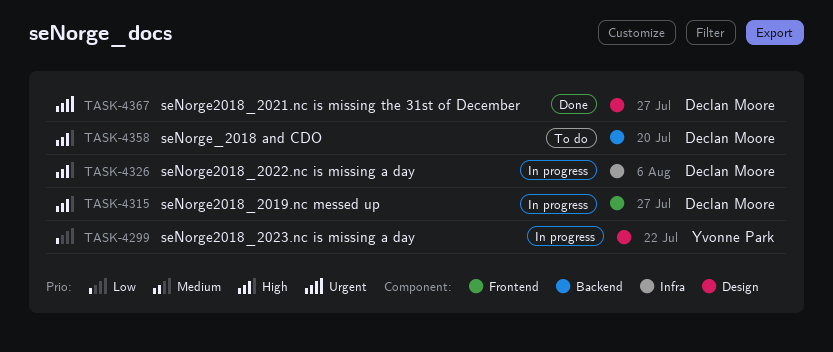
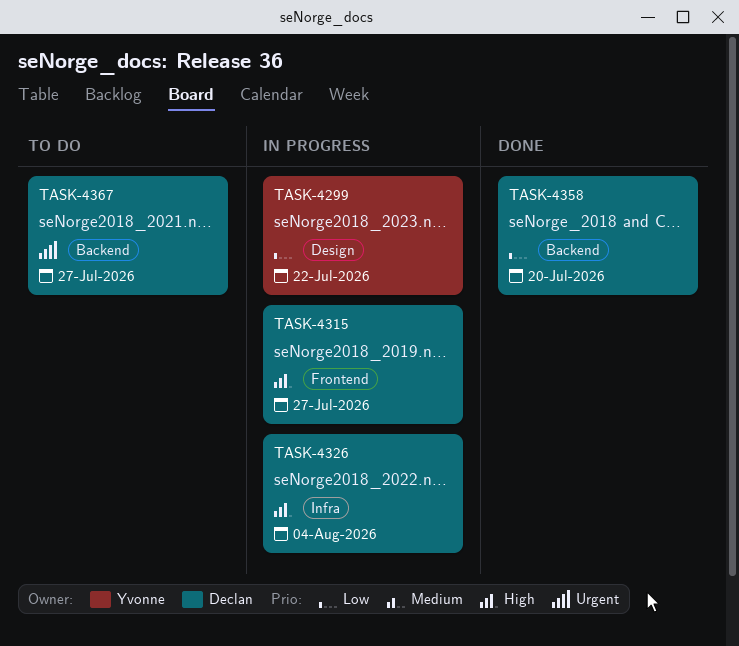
TASK-4326, due: Aug 6 -> Aug 4
TASK-4358, status: To do -> Done
TASK-4358, priority: High -> Low
TASK-4367, status: Done -> To do
TASK-4367, label: Design -> Backend

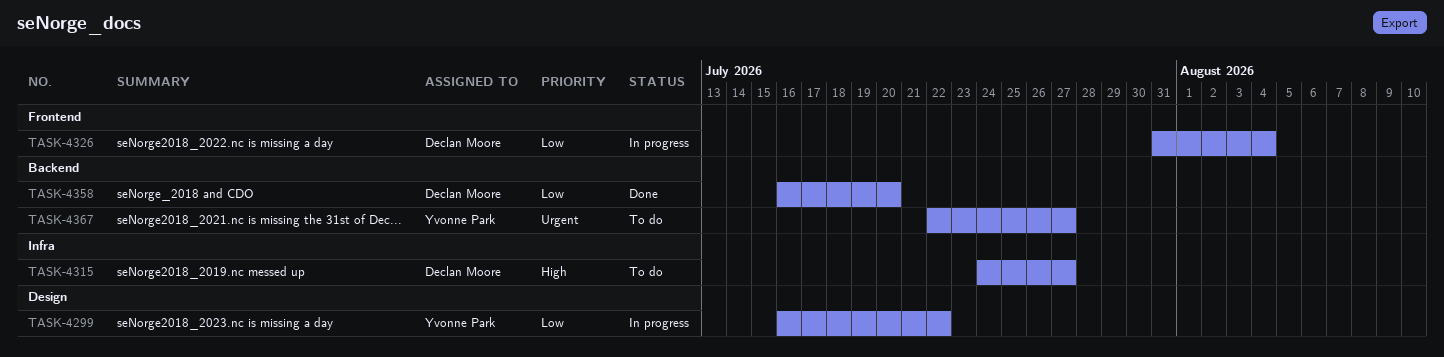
TASK-4315, status: In progress -> To do
TASK-4315, label: Frontend -> Infra
TASK-4326, priority: High -> Low
TASK-4326, label: Infra -> Frontend
TASK-4367, owner: Declan Moore -> Yvonne Park

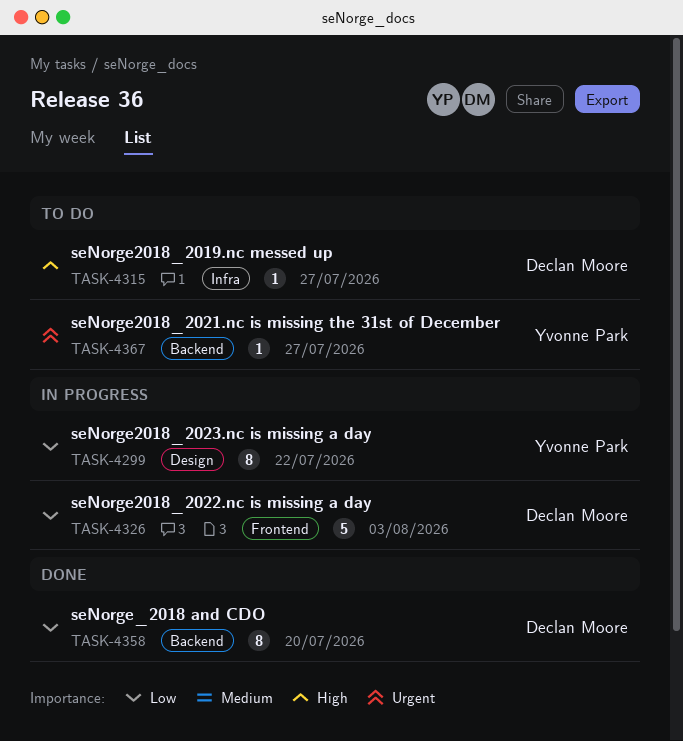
TASK-4326, due: Aug 4 -> Aug 3

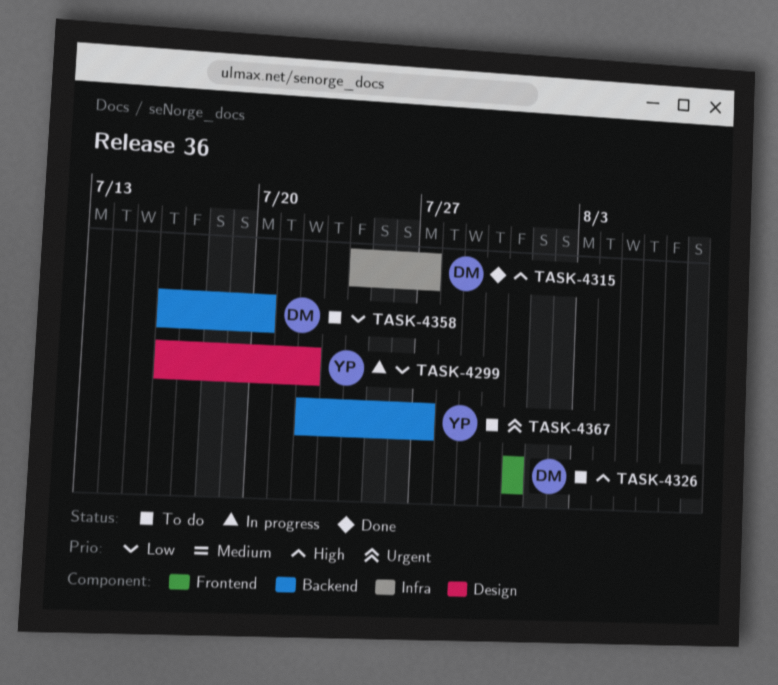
TASK-4315, status: To do -> Done
TASK-4326, status: In progress -> To do
TASK-4326, priority: Low -> High
TASK-4326, due: Aug 3 -> Jul 31
TASK-4358, status: Done -> To do

